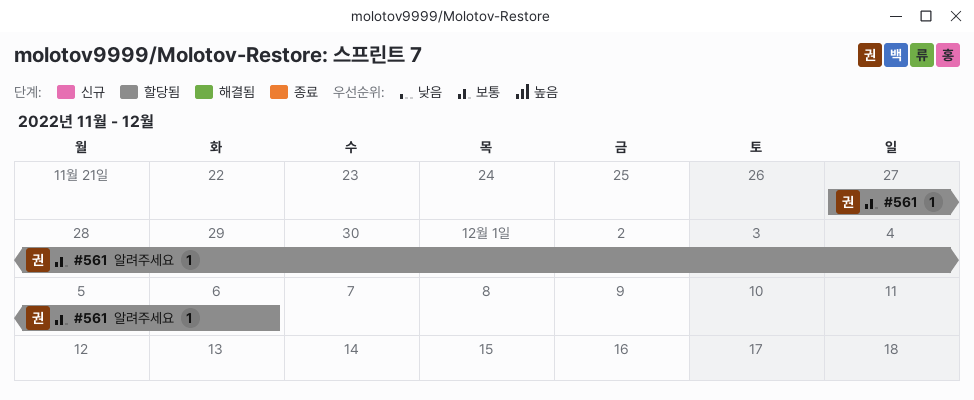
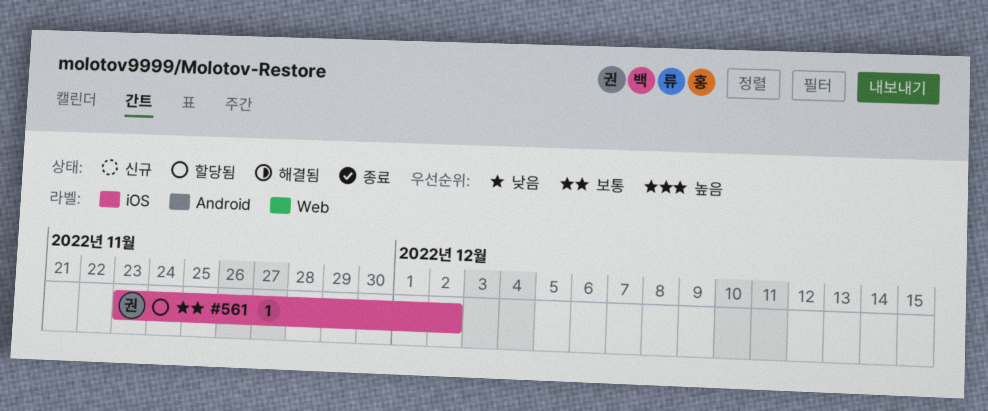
#561, start: Nov 27 -> Nov 23
#561, due: Dec 6 -> Dec 2

